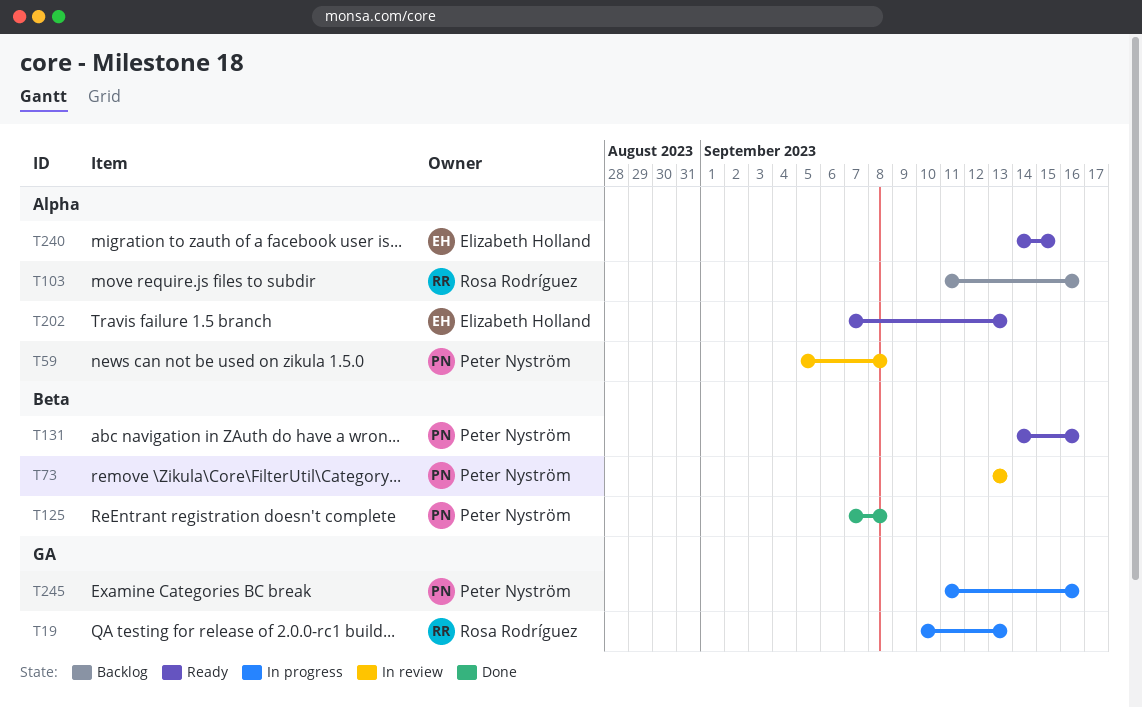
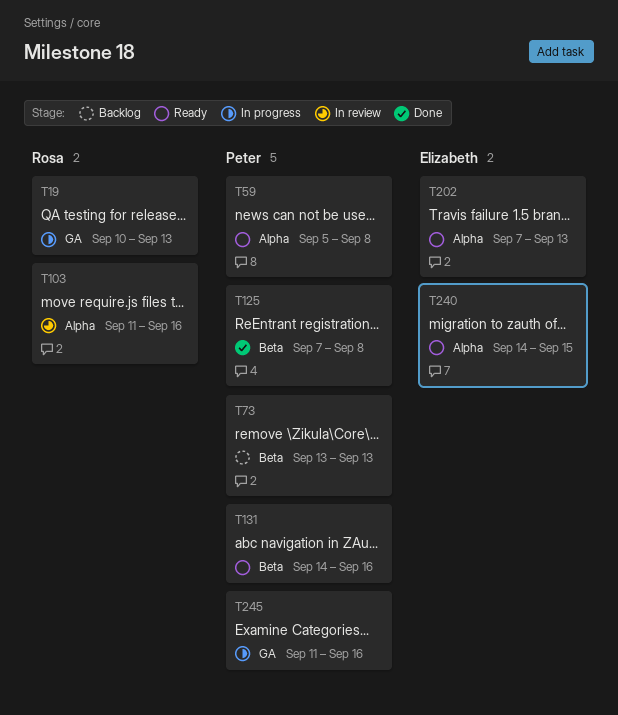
T59, status: In review -> Ready
T73, status: In review -> Backlog
T103, status: Backlog -> In review

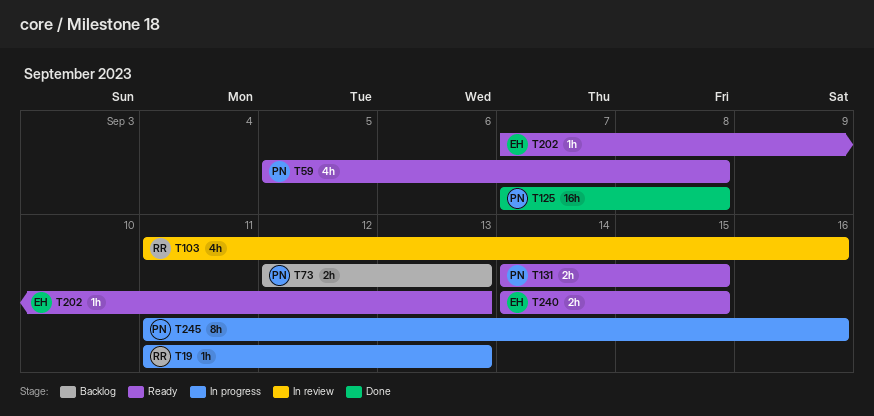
T19, start: Sep 10 -> Sep 11
T73, start: Sep 13 -> Sep 12
T131, due: Sep 16 -> Sep 15

